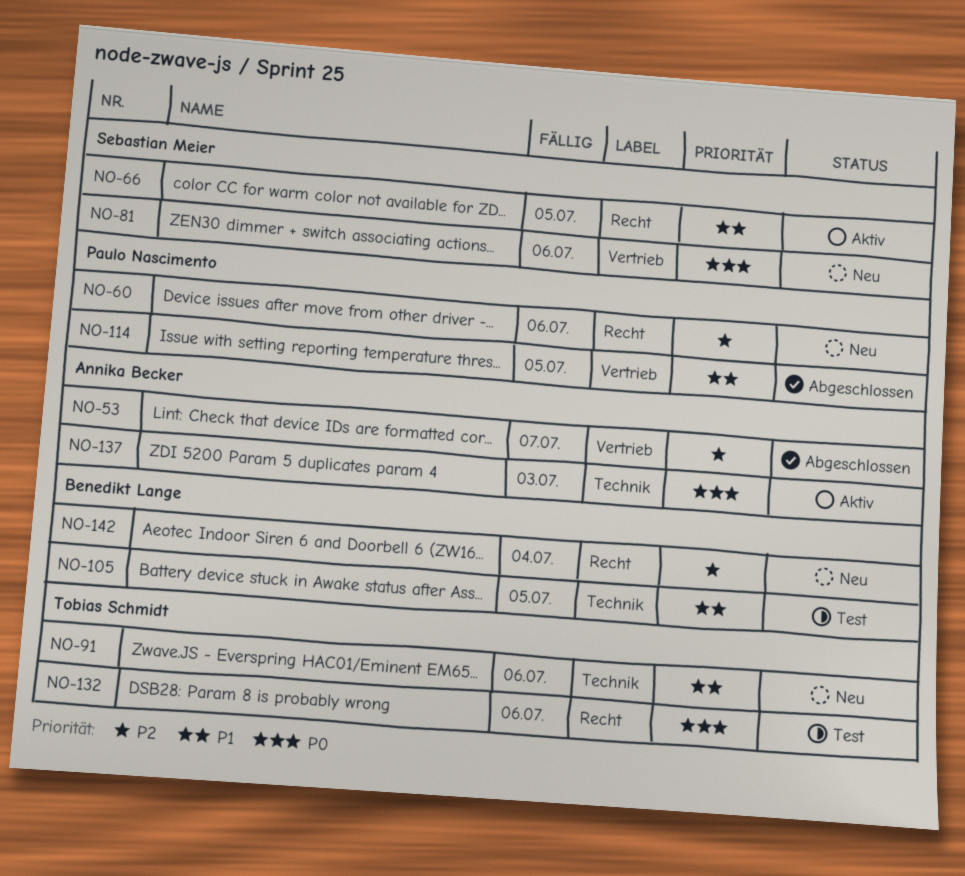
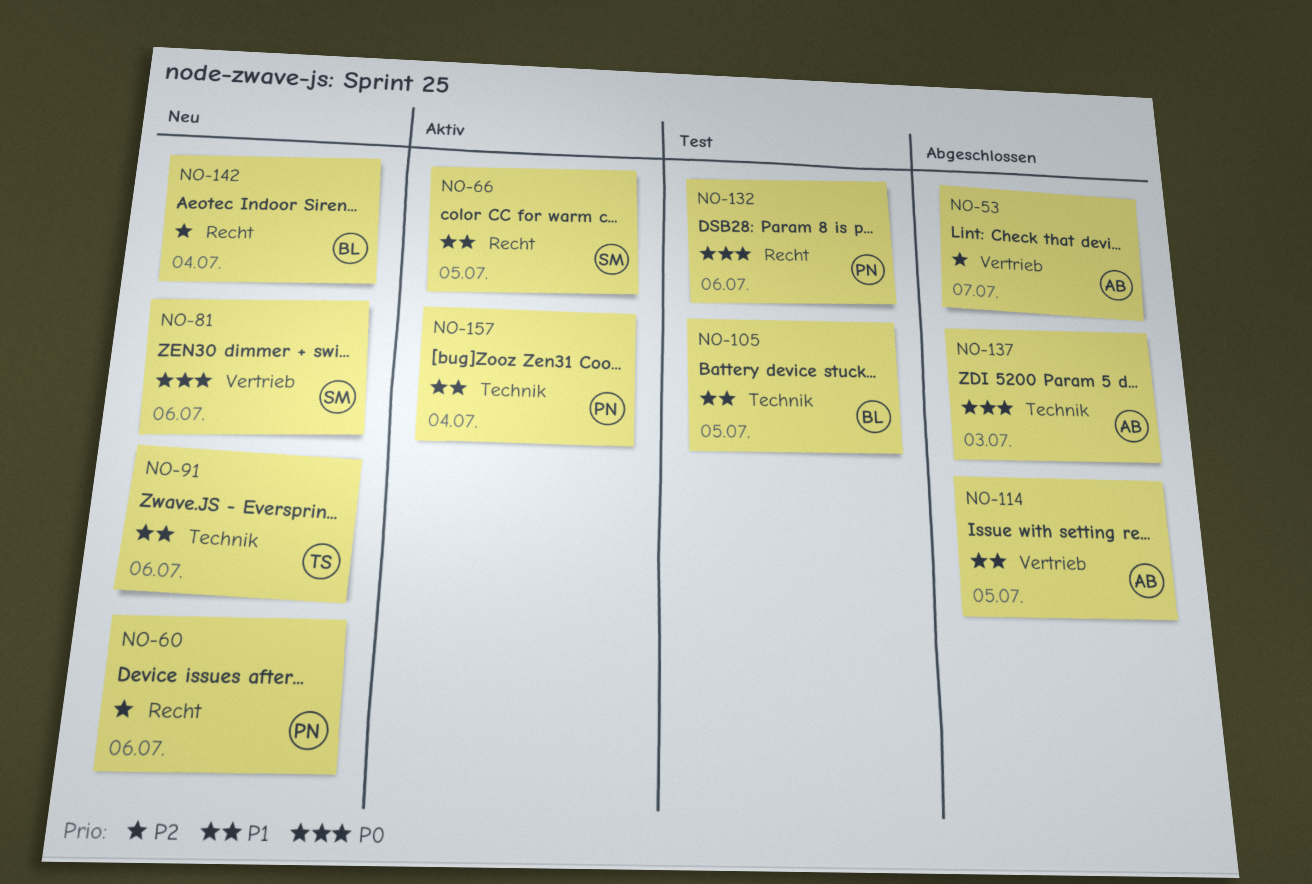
NO-114, owner: Paulo Nascimento -> Annika Becker
NO-132, owner: Tobias Schmidt -> Paulo Nascimento
NO-137, status: Aktiv -> Abgeschlossen
NO-157: none -> present

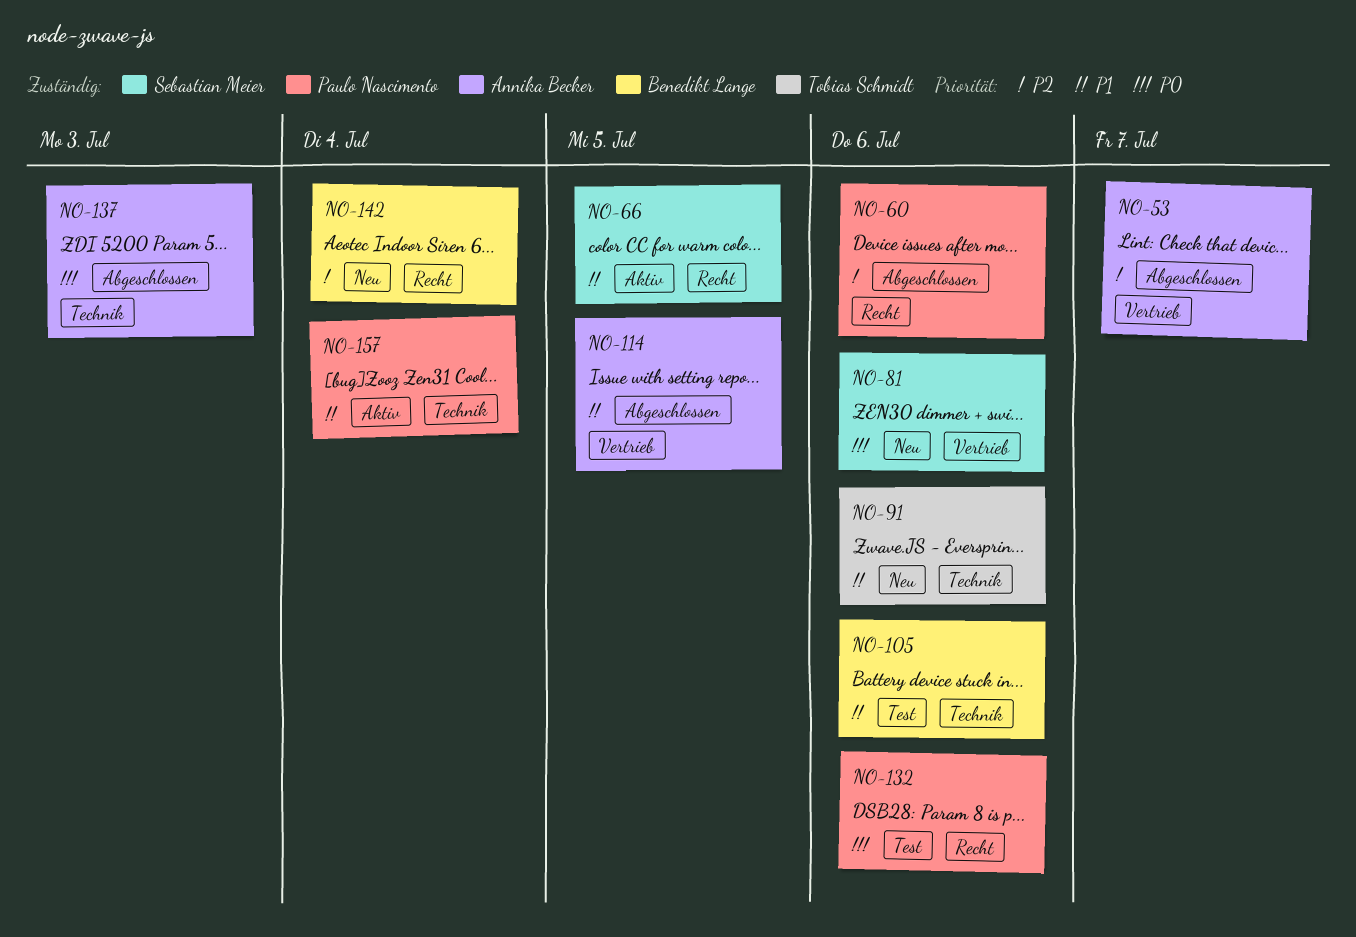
NO-60, status: Neu -> Abgeschlossen
NO-105, due: Jul 5 -> Jul 6

